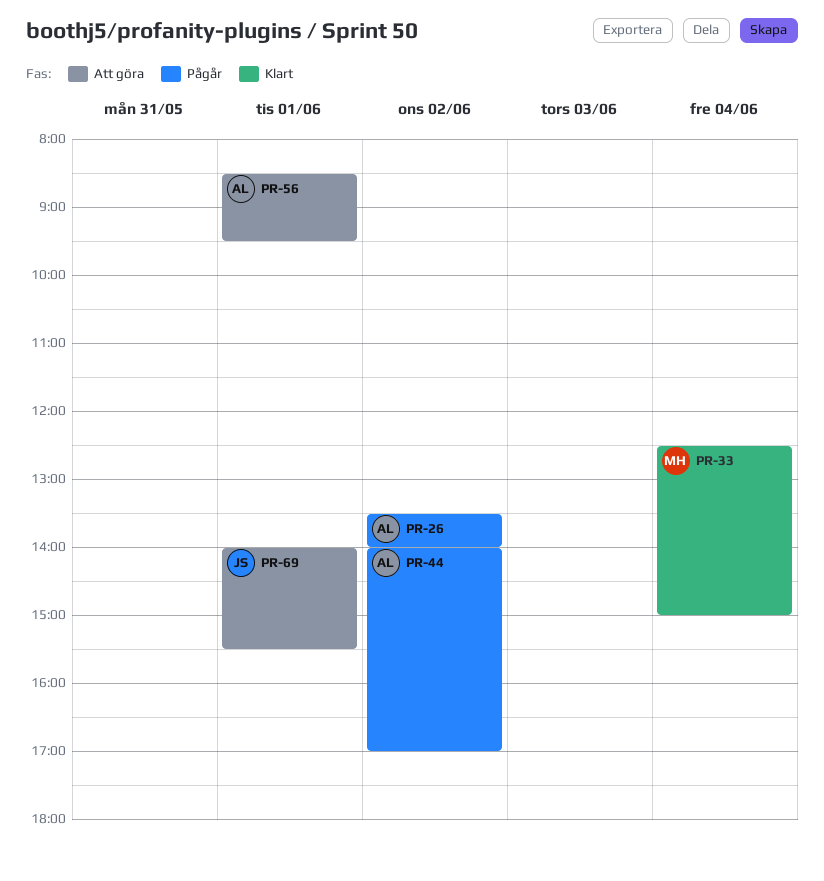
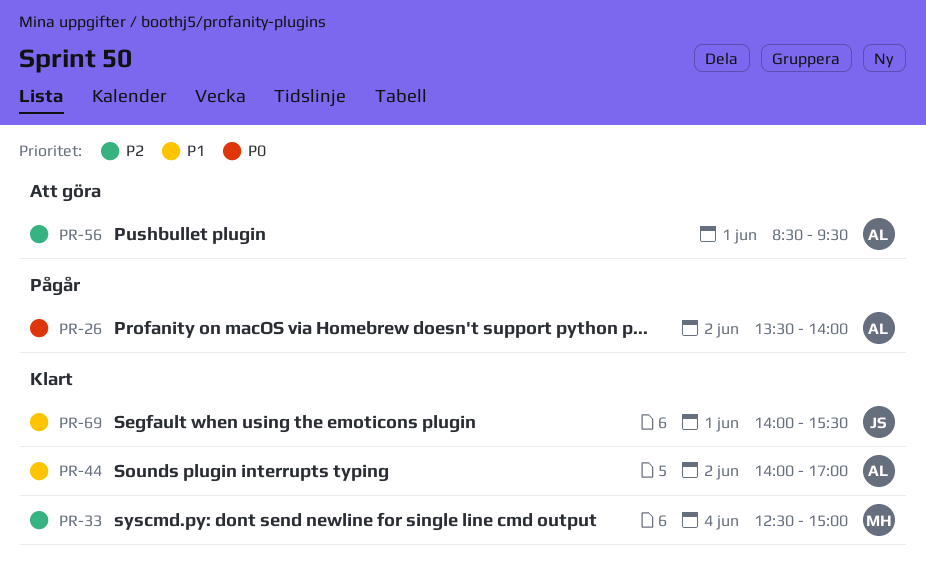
PR-44, status: Pågår -> Klart
PR-69, status: Att göra -> Klart

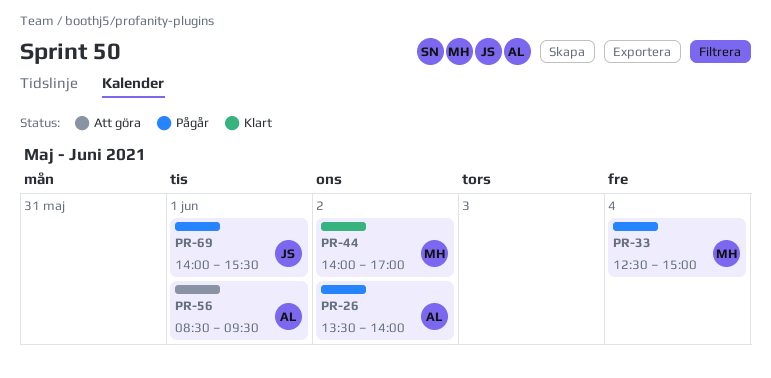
PR-33, status: Klart -> Pågår
PR-44, owner: AL -> MH
PR-69, status: Klart -> Pågår

